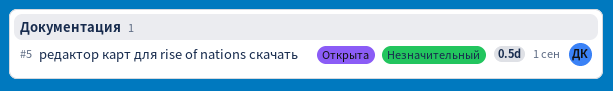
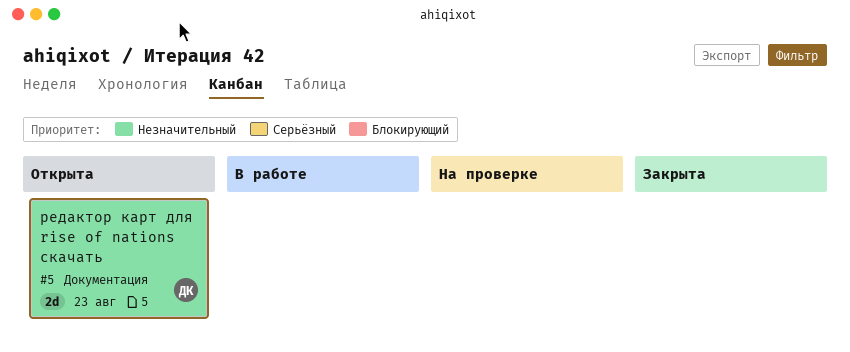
#5, estimate: 0.5d -> 2d
#5, due: Sep 1 -> Aug 23

